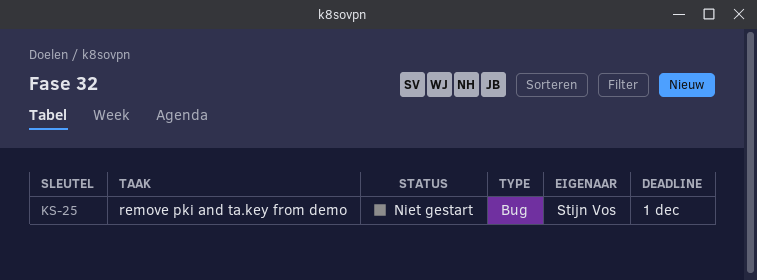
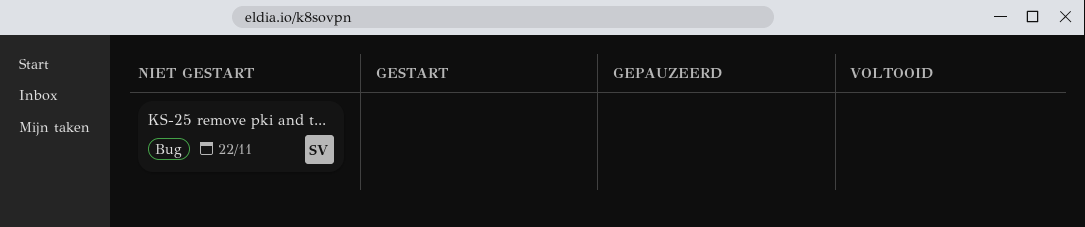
KS-25, due: Dec 1 -> Nov 22

